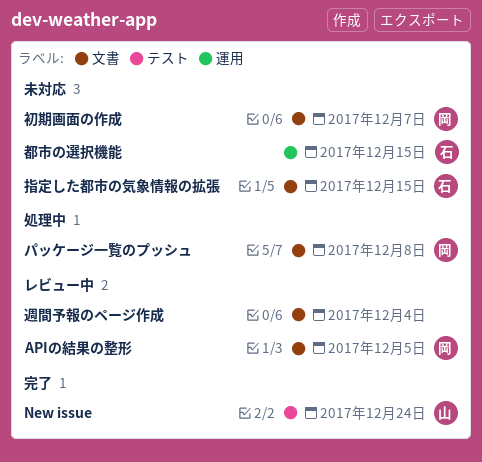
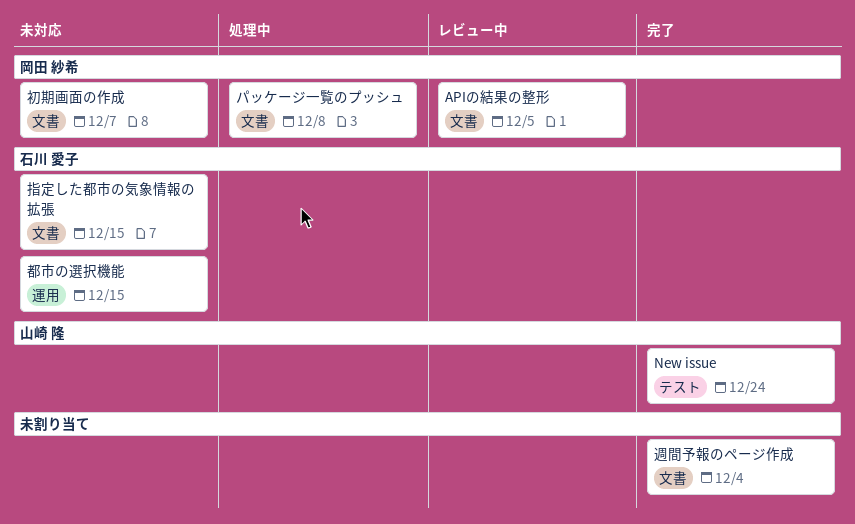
週間予報のページ作成, status: レビュー中 -> 完了

